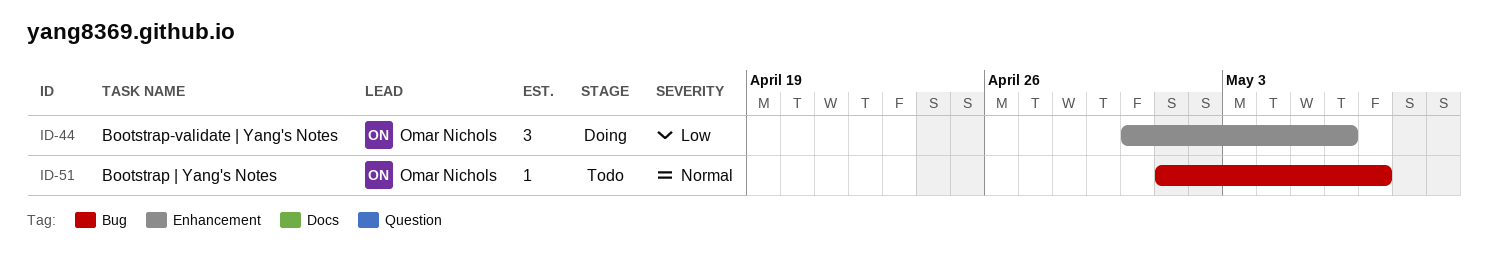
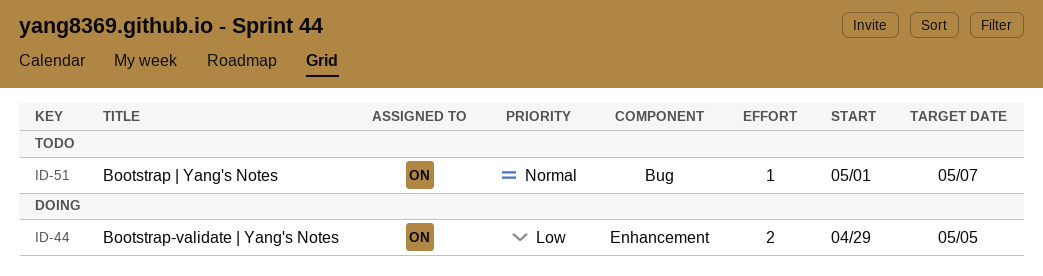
ID-44, estimate: 3 -> 2
ID-44, start: Apr 30 -> Apr 29
ID-44, due: May 6 -> May 5

